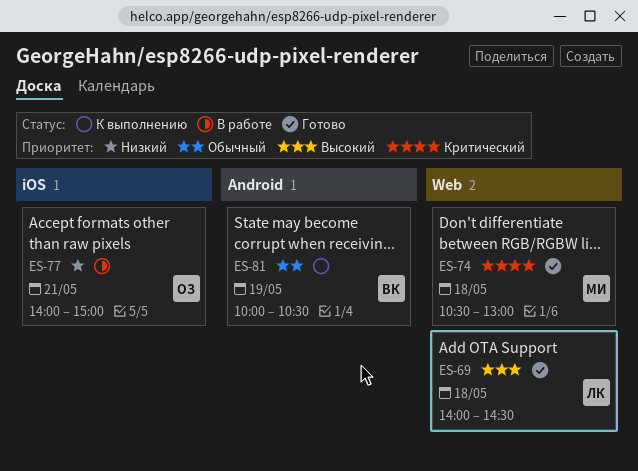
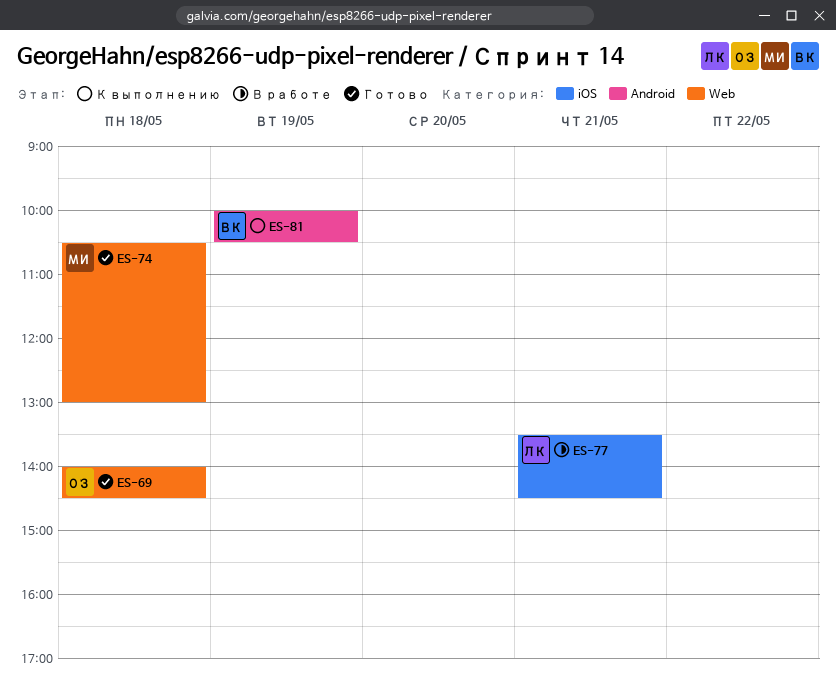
ES-69, owner: ЛК -> ОЗ
ES-77, owner: ОЗ -> ЛК
ES-77, begins: 14:00 -> 13:30
ES-77, ends: 15:00 -> 14:30

